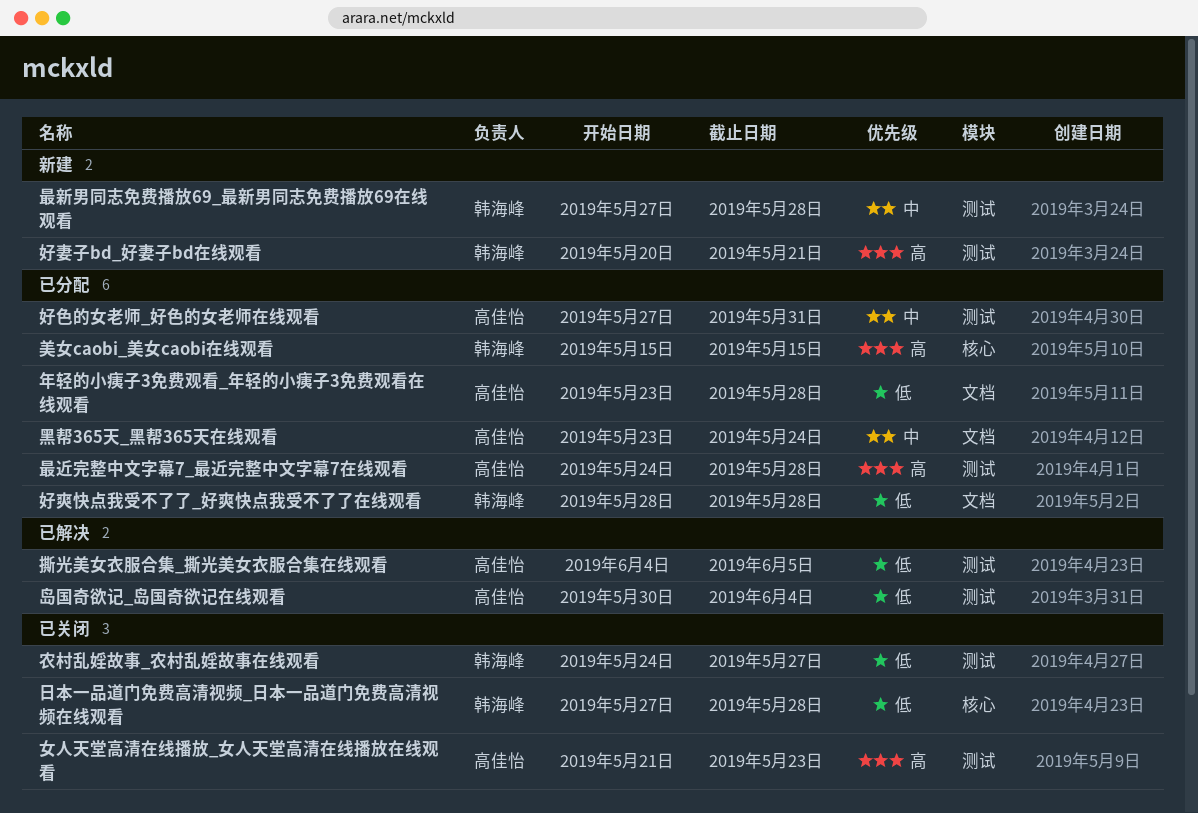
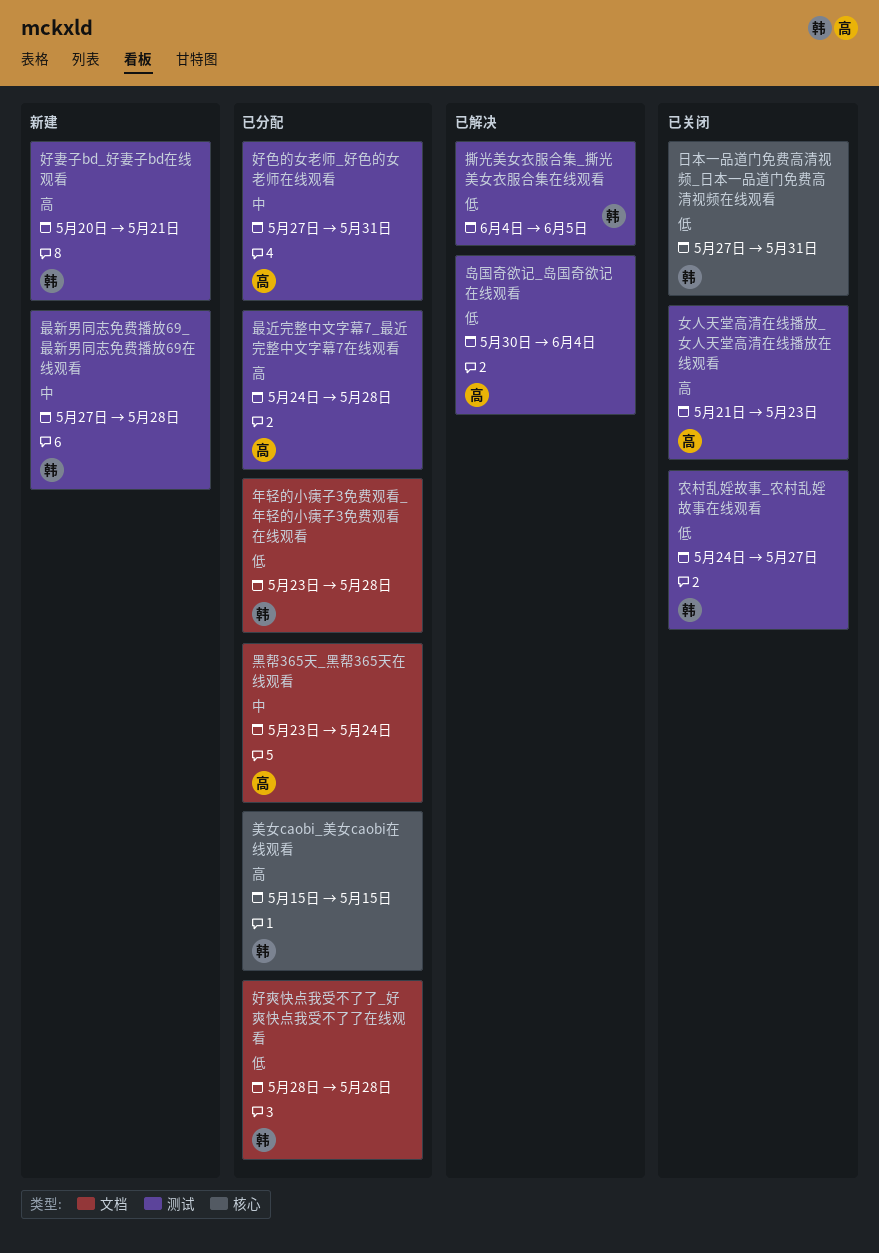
年轻的小痍子3免费观看_年轻的小痍子3免费观看在线观看, owner: 高佳怡 -> 韩海峰
撕光美女衣服合集_撕光美女衣服合集在线观看, owner: 高佳怡 -> 韩海峰
日本一品道门免费高清视频_日本一品道门免费高清视频在线观看, due: May 28 -> May 31

